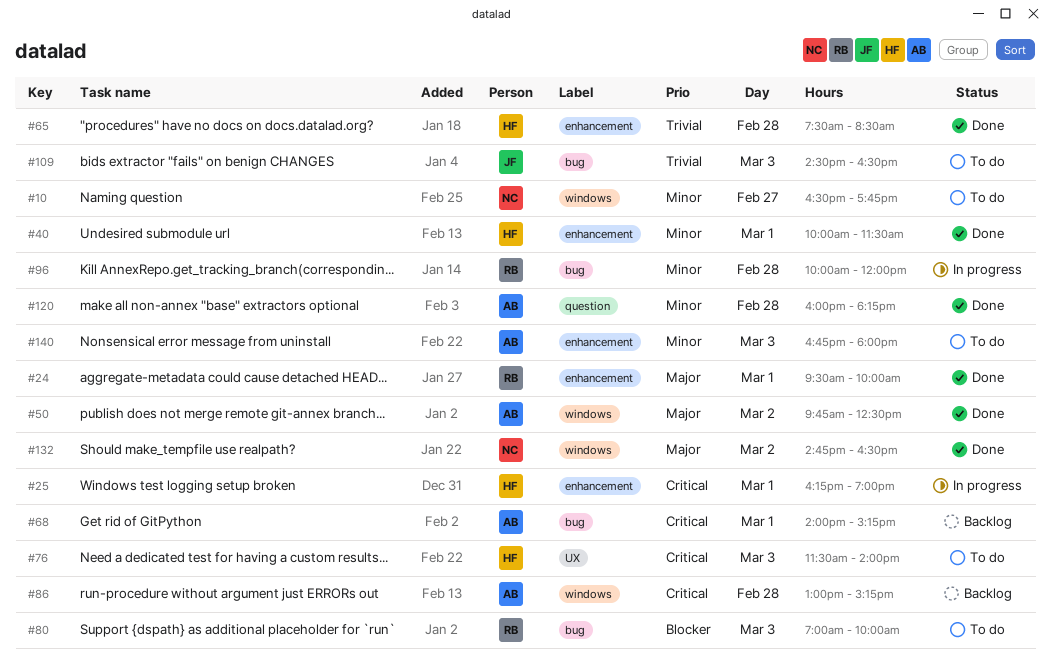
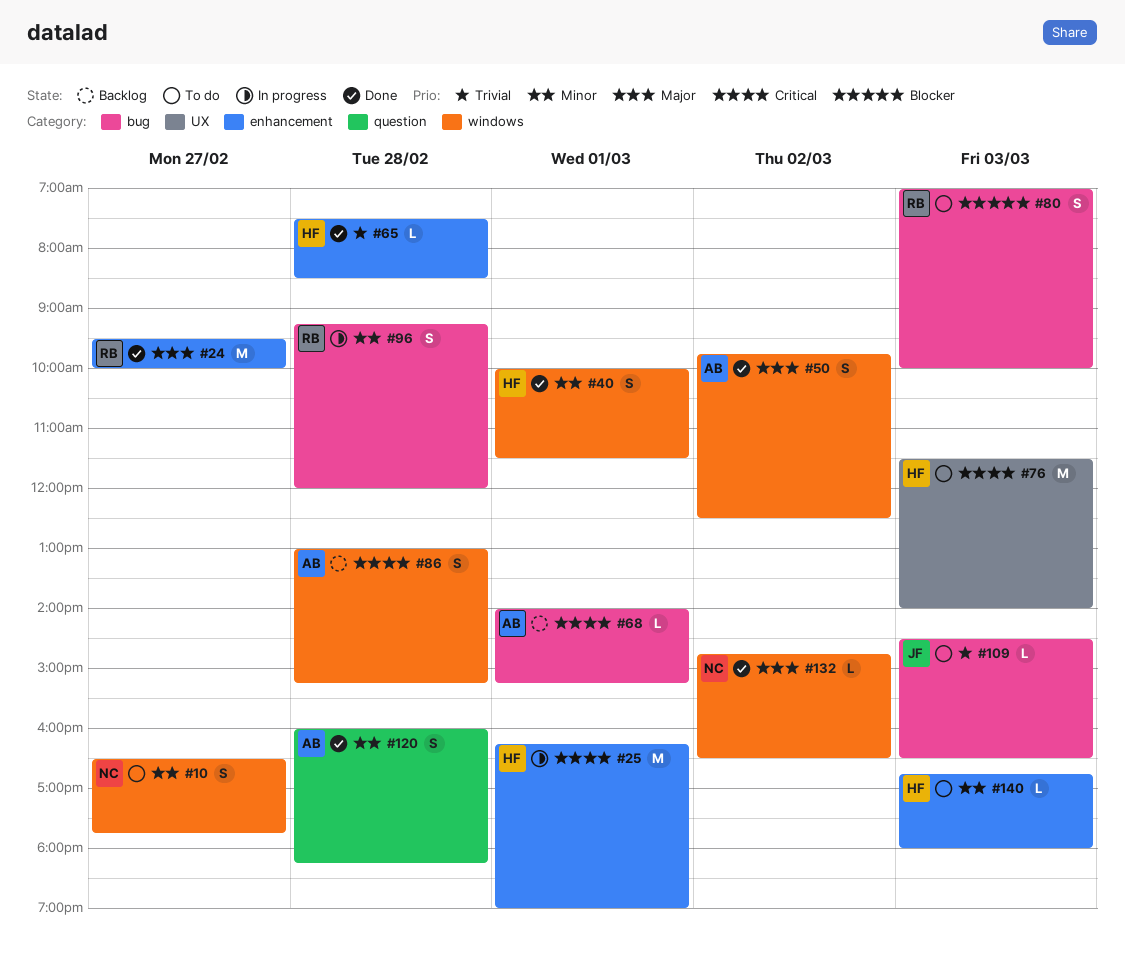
#24, day: Mar 1 -> Feb 27
#40, label: enhancement -> windows
#96, begins: 10:00 -> 09:15
#140, owner: AB -> HF

